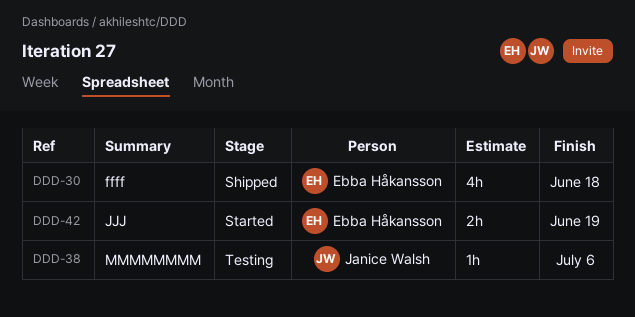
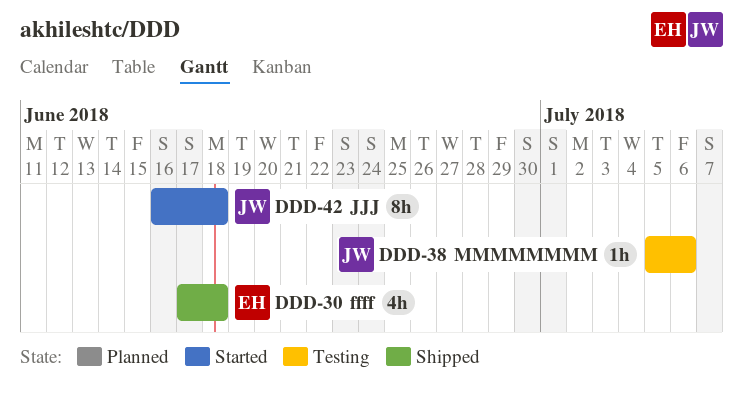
DDD-42, owner: Ebba Håkansson -> Janice Walsh
DDD-42, estimate: 2h -> 8h
DDD-42, due: Jun 19 -> Jun 18

